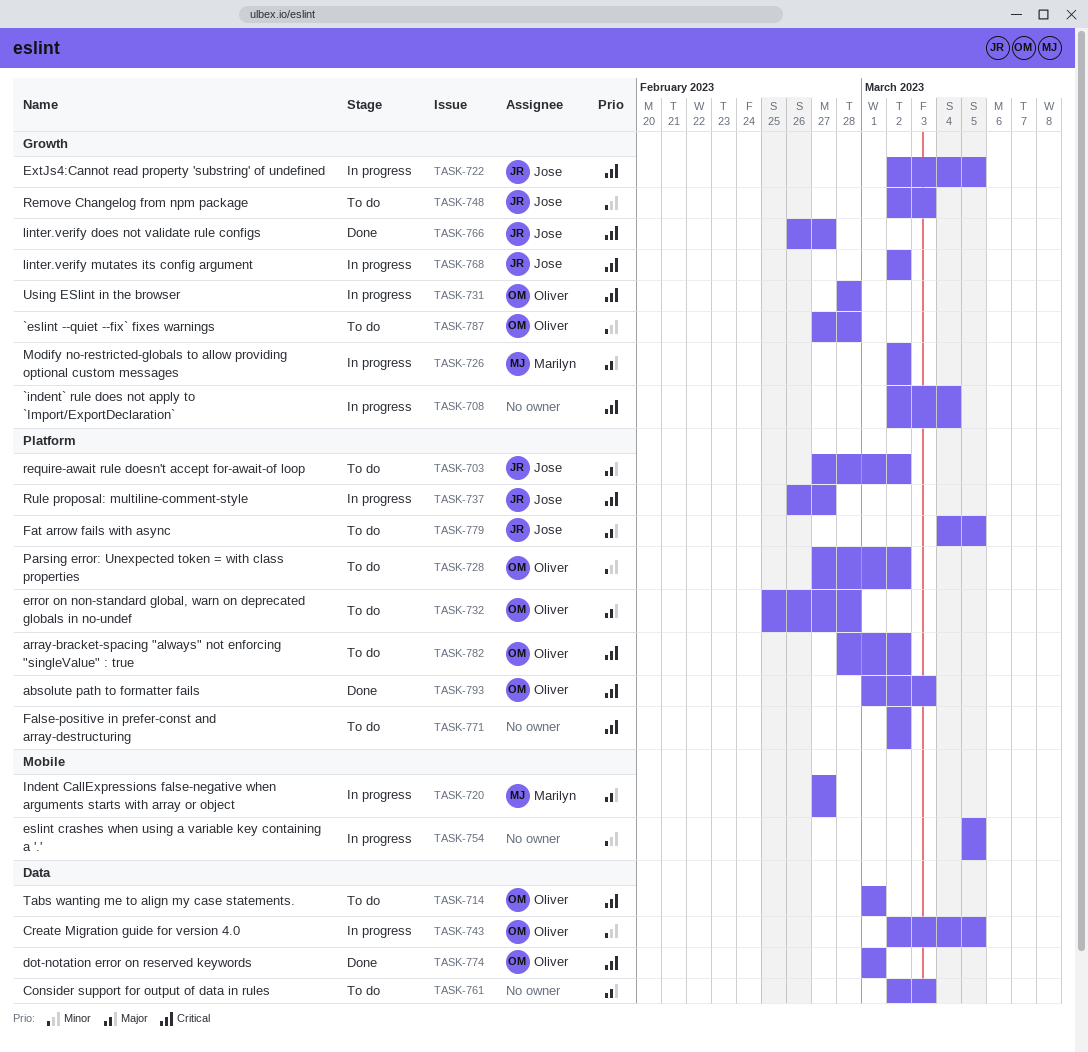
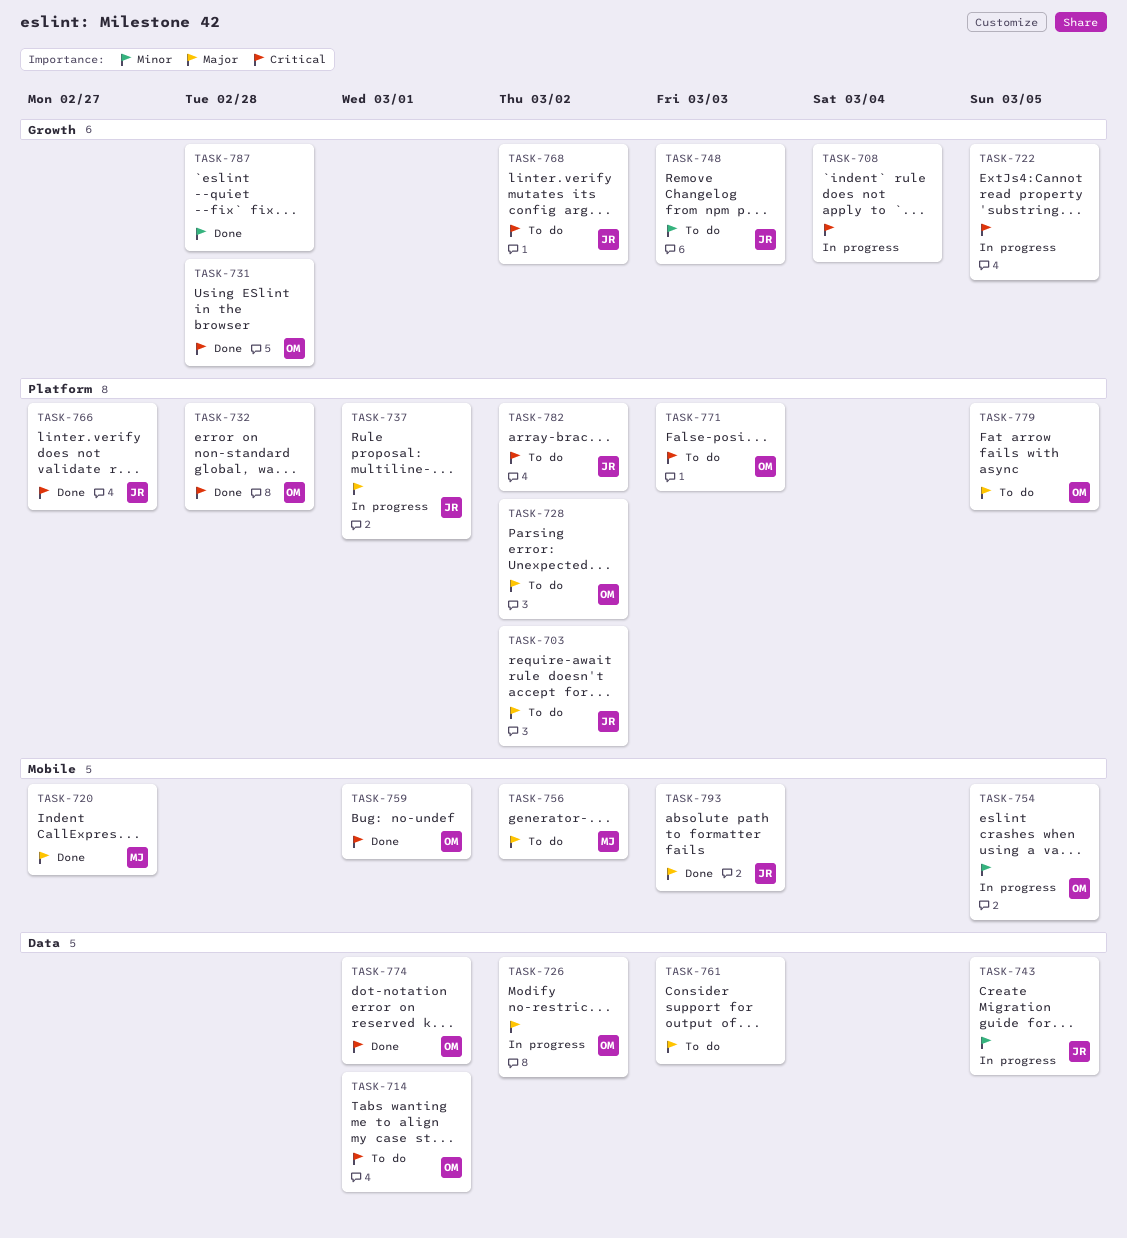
TASK-720, status: In progress -> Done
TASK-722, owner: Jose -> none
TASK-726, owner: Marilyn -> Oliver
TASK-726, label: Growth -> Data
TASK-728, priority: Minor -> Major
TASK-731, status: In progress -> Done
TASK-732, status: To do -> Done
TASK-732, priority: Major -> Critical
TASK-737, priority: Critical -> Major
TASK-737, due: Feb 27 -> Mar 1
TASK-743, owner: Oliver -> Jose
TASK-754, owner: none -> Oliver
TASK-756: none -> present
TASK-759: none -> present
TASK-766, label: Growth -> Platform
TASK-768, status: In progress -> To do
TASK-771, owner: none -> Oliver
TASK-771, due: Mar 2 -> Mar 3
TASK-779, owner: Jose -> Oliver
TASK-782, owner: Oliver -> Jose
TASK-787, status: To do -> Done
TASK-787, owner: Oliver -> none
TASK-793, owner: Oliver -> Jose
TASK-793, priority: Critical -> Major
TASK-793, label: Platform -> Mobile

